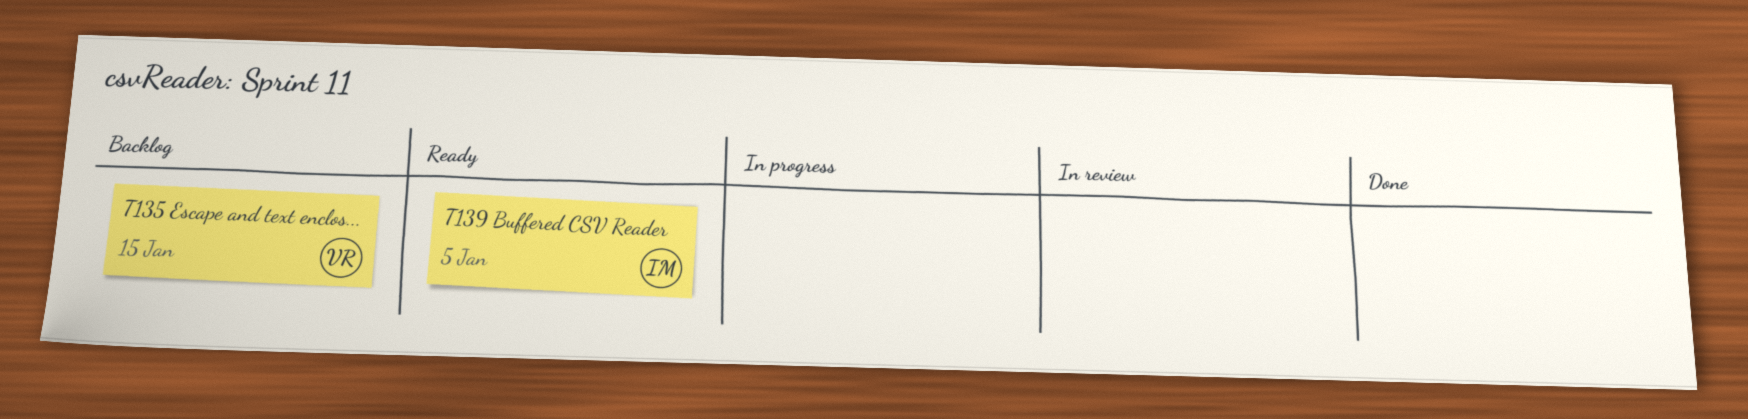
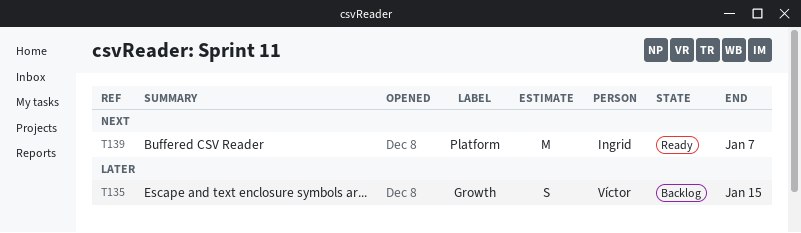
T139, due: Jan 5 -> Jan 7

